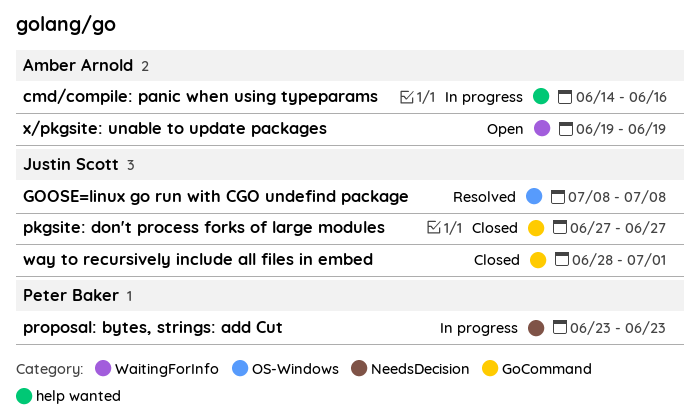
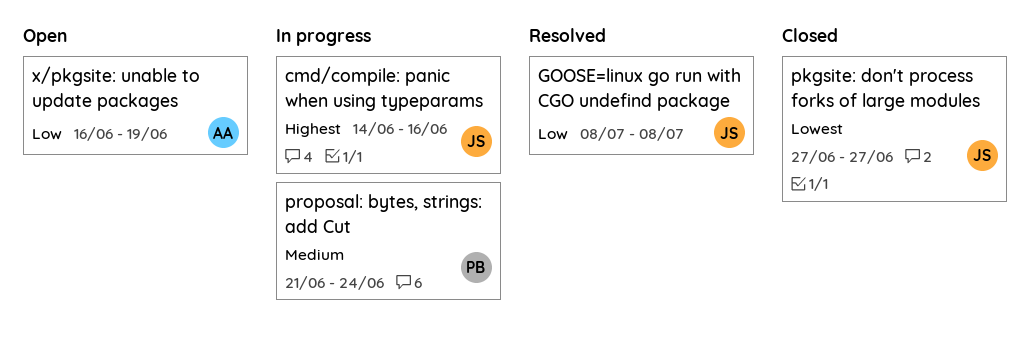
cmd/compile: panic when using typeparams, owner: Amber Arnold -> Justin Scott
proposal: bytes, strings: add Cut, start: Jun 23 -> Jun 21
proposal: bytes, strings: add Cut, due: Jun 23 -> Jun 24
way to recursively include all files in embed: present -> none
x/pkgsite: unable to update packages, start: Jun 19 -> Jun 16

